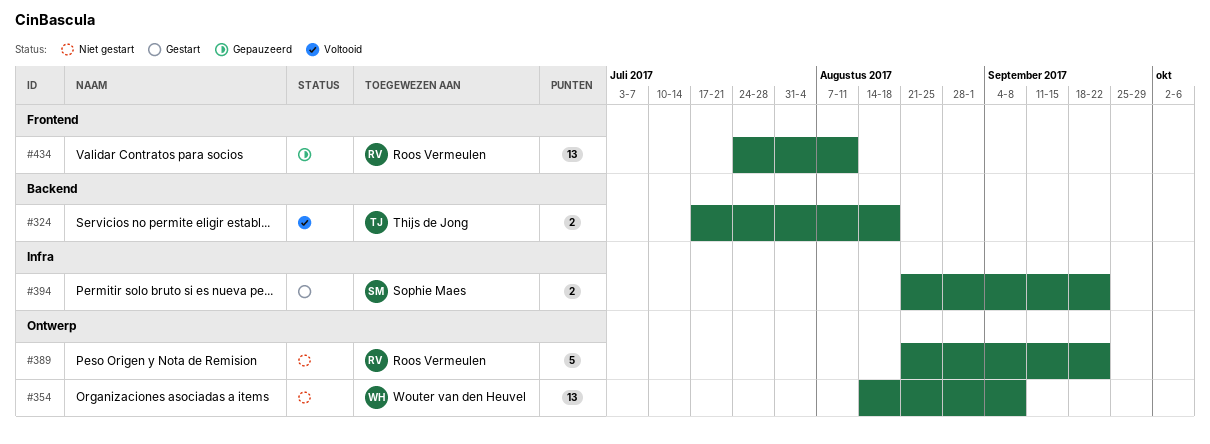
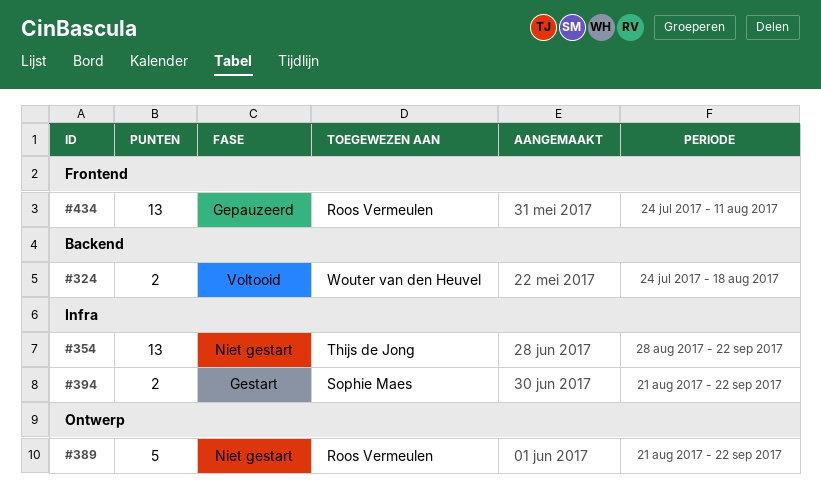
#324, owner: Thijs de Jong -> Wouter van den Heuvel
#324, start: Jul 17 -> Jul 24
#354, owner: Wouter van den Heuvel -> Thijs de Jong
#354, label: Ontwerp -> Infra
#354, start: Aug 14 -> Aug 28
#354, due: Sep 8 -> Sep 22

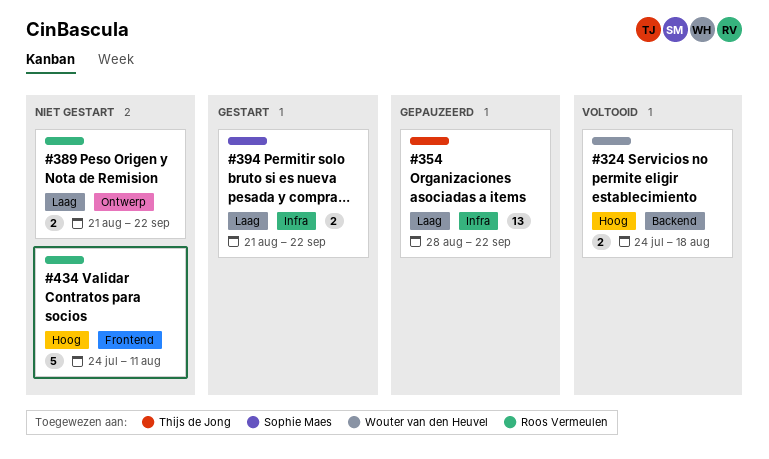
#354, status: Niet gestart -> Gepauzeerd
#389, estimate: 5 -> 2
#434, status: Gepauzeerd -> Niet gestart
#434, estimate: 13 -> 5

